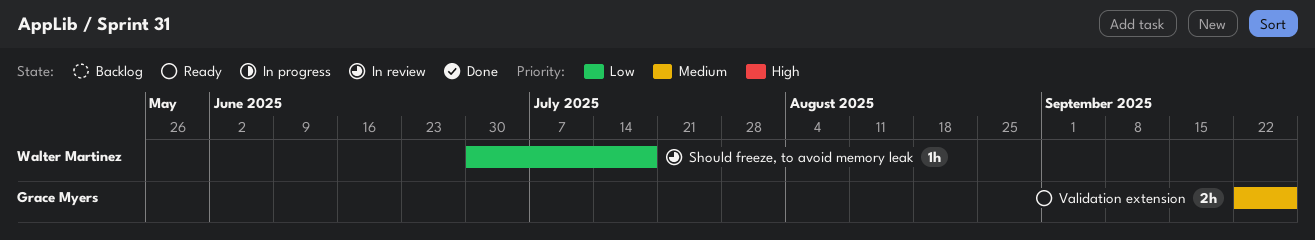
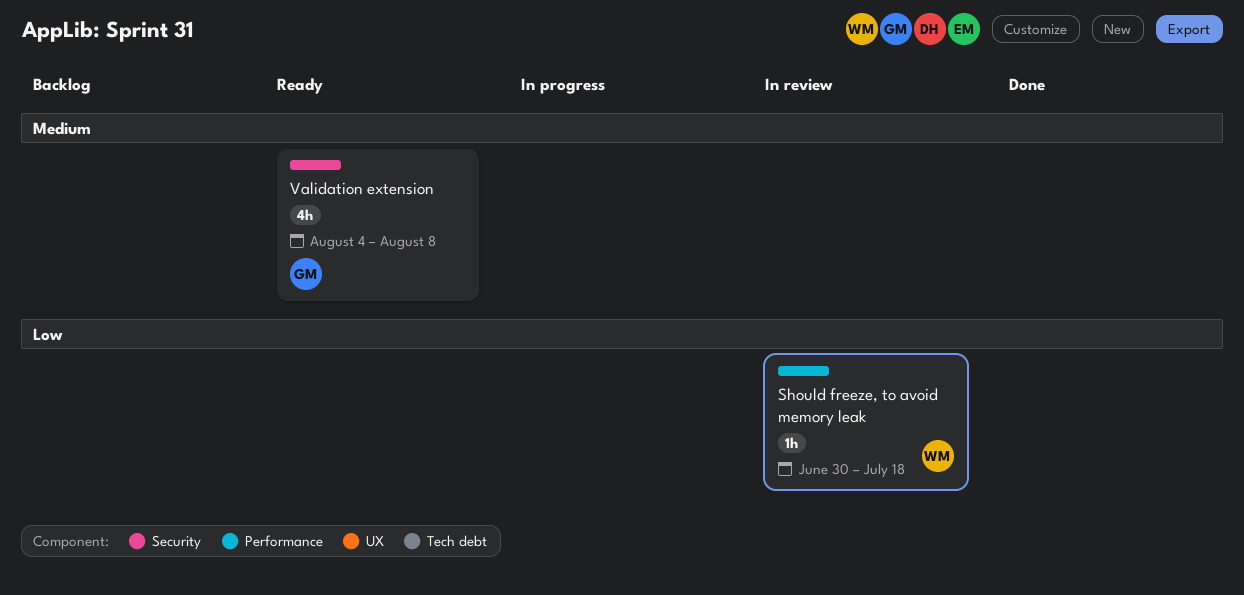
Validation extension, estimate: 2h -> 4h
Validation extension, start: Sep 22 -> Aug 4
Validation extension, due: Sep 26 -> Aug 8

